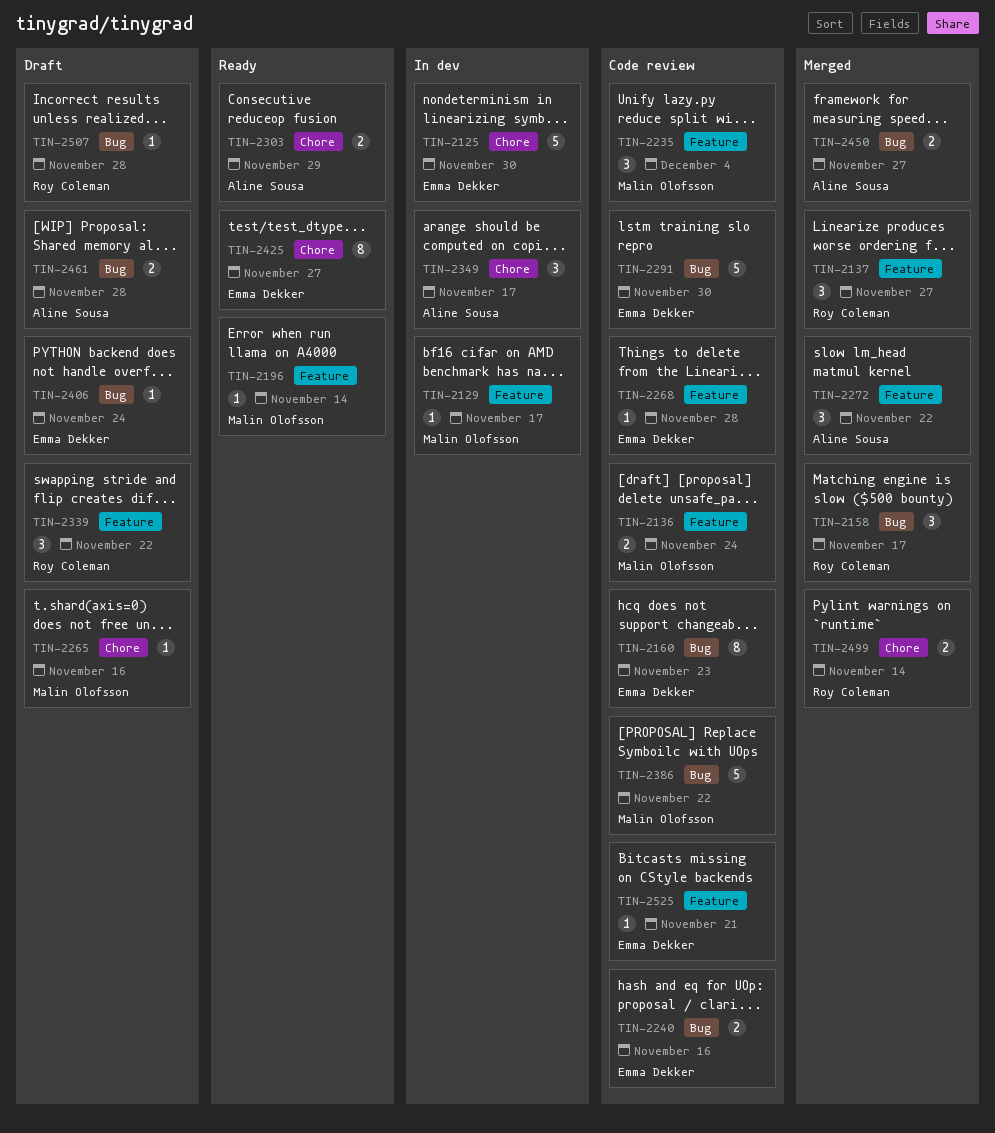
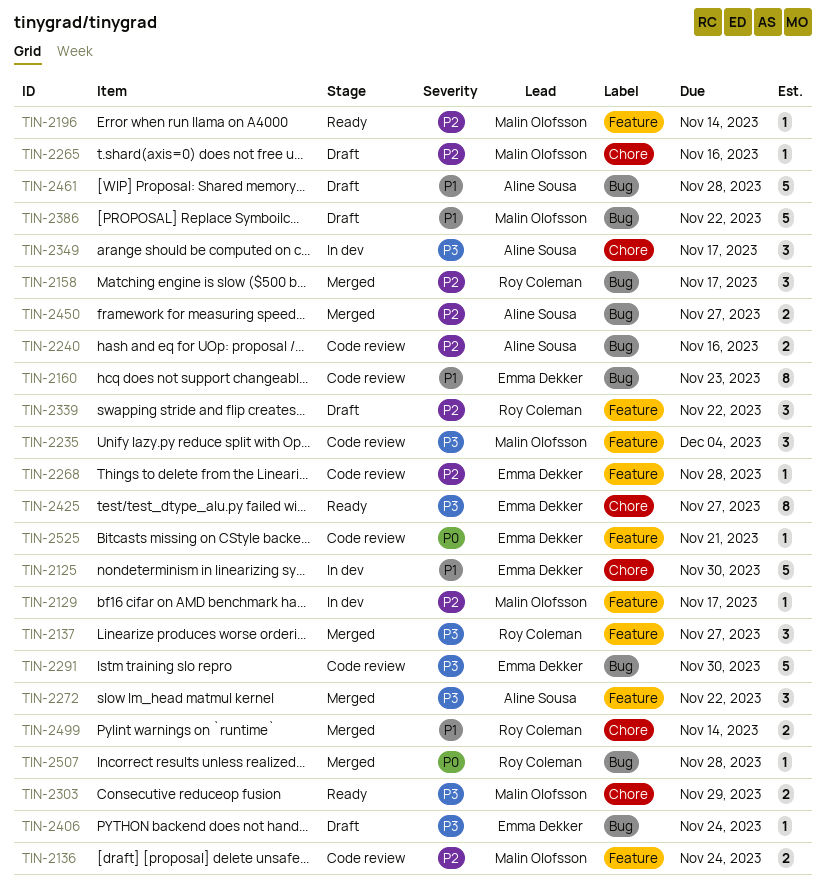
TIN-2240, owner: Emma Dekker -> Aline Sousa
TIN-2303, owner: Aline Sousa -> Malin Olofsson
TIN-2386, status: Code review -> Draft
TIN-2461, estimate: 2 -> 5
TIN-2507, status: Draft -> Merged

